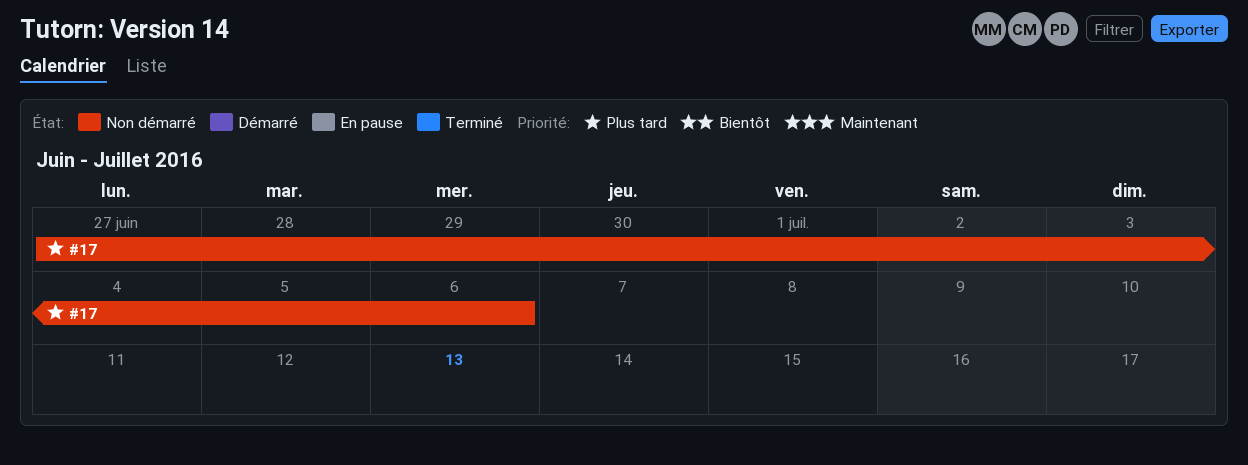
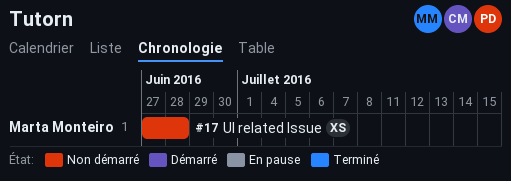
#17, due: Jul 6 -> Jun 28

